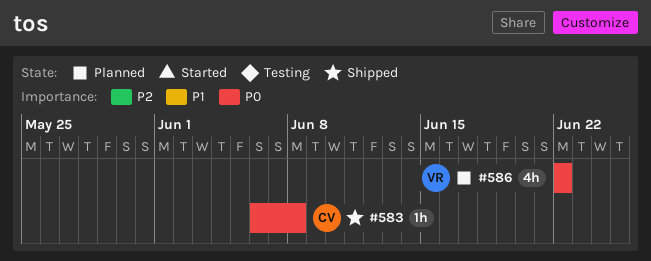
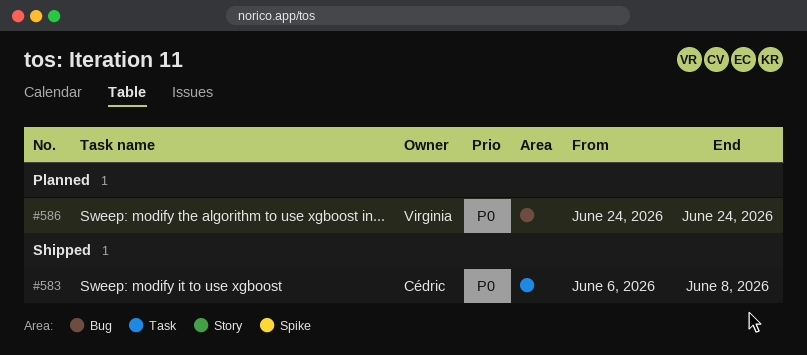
#586, start: Jun 22 -> Jun 24
#586, due: Jun 22 -> Jun 24

